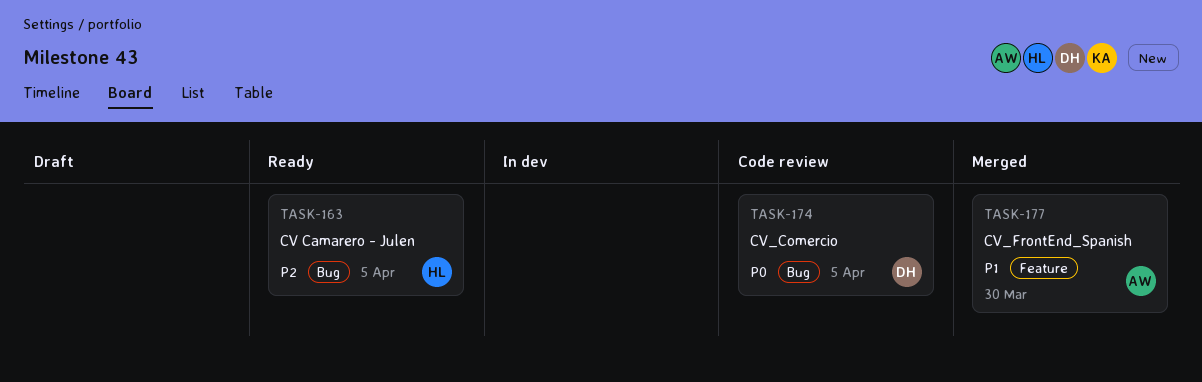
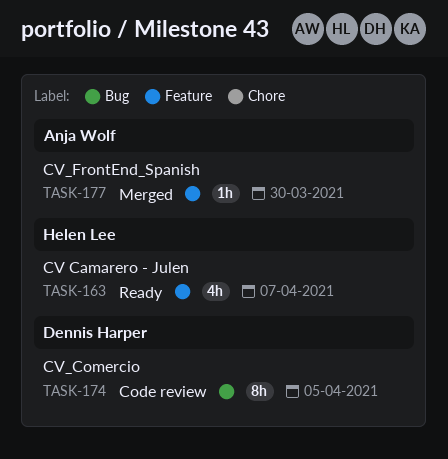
TASK-163, label: Bug -> Feature
TASK-163, due: Apr 5 -> Apr 7

